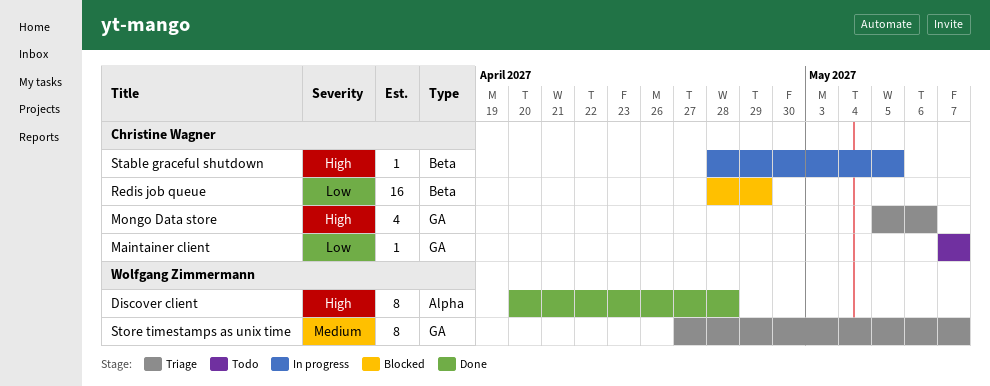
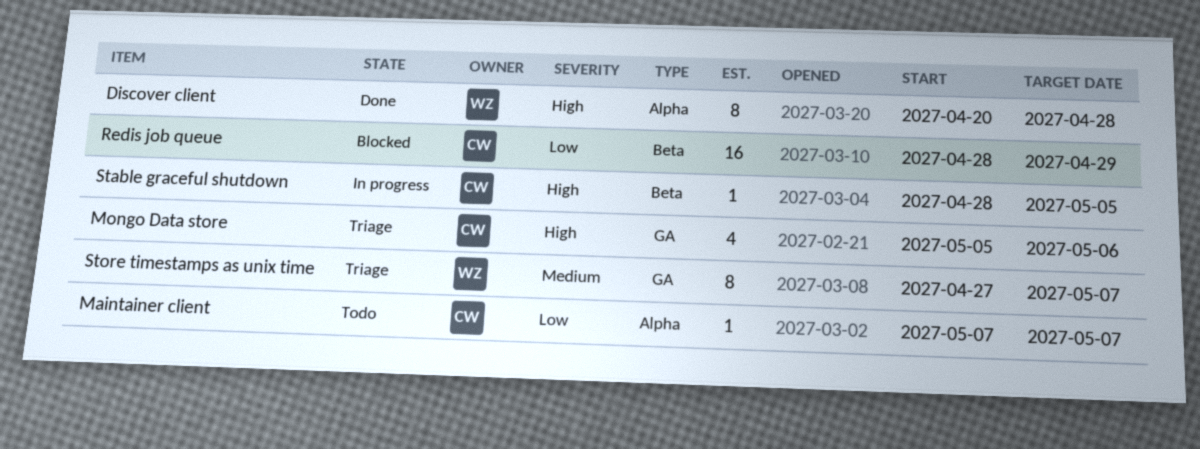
Maintainer client, label: GA -> Alpha

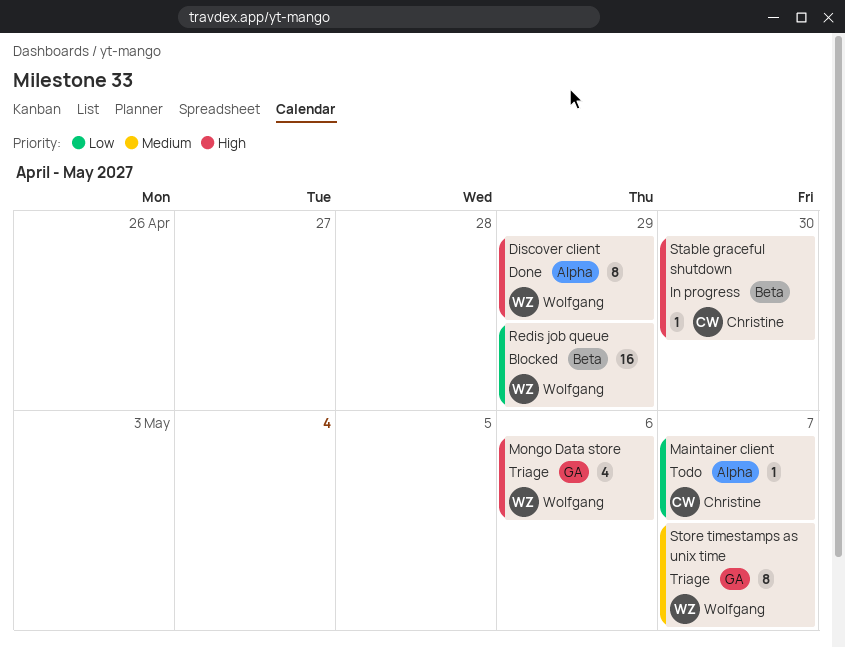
Discover client, due: Apr 28 -> Apr 29
Mongo Data store, owner: Christine -> Wolfgang
Redis job queue, owner: Christine -> Wolfgang
Stable graceful shutdown, due: May 5 -> Apr 30

